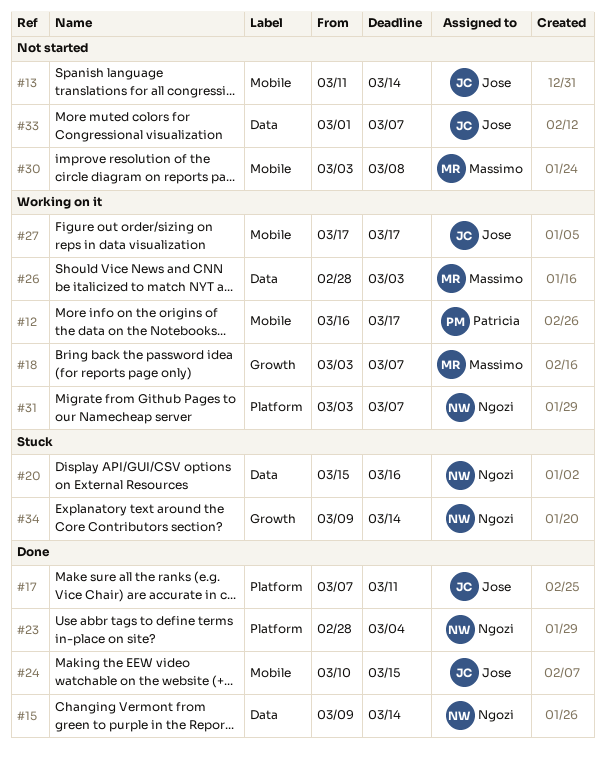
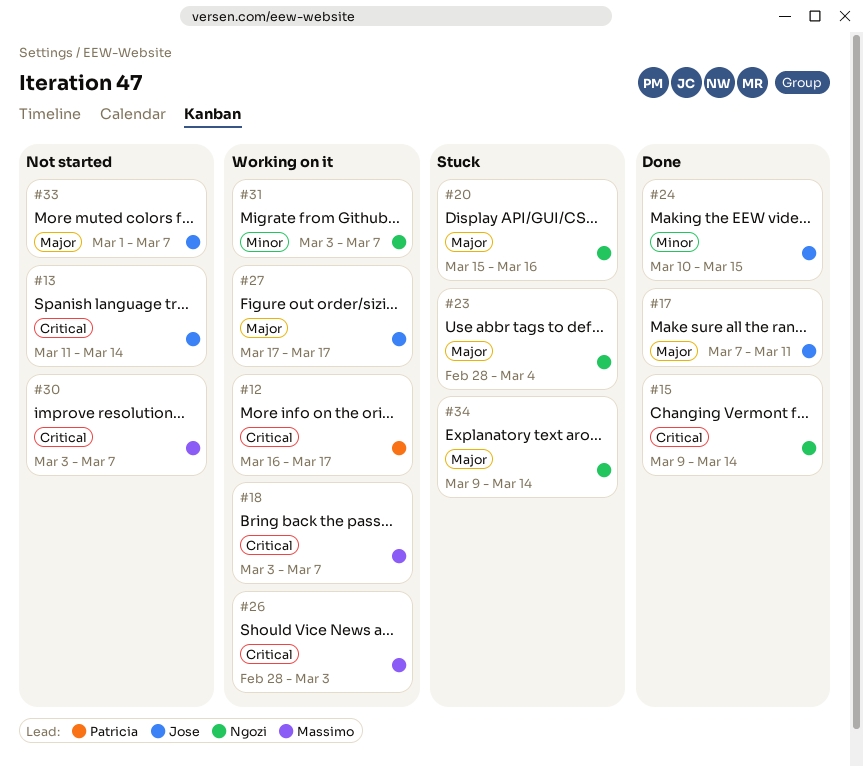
#23, status: Done -> Stuck
#30, due: Mar 8 -> Mar 7

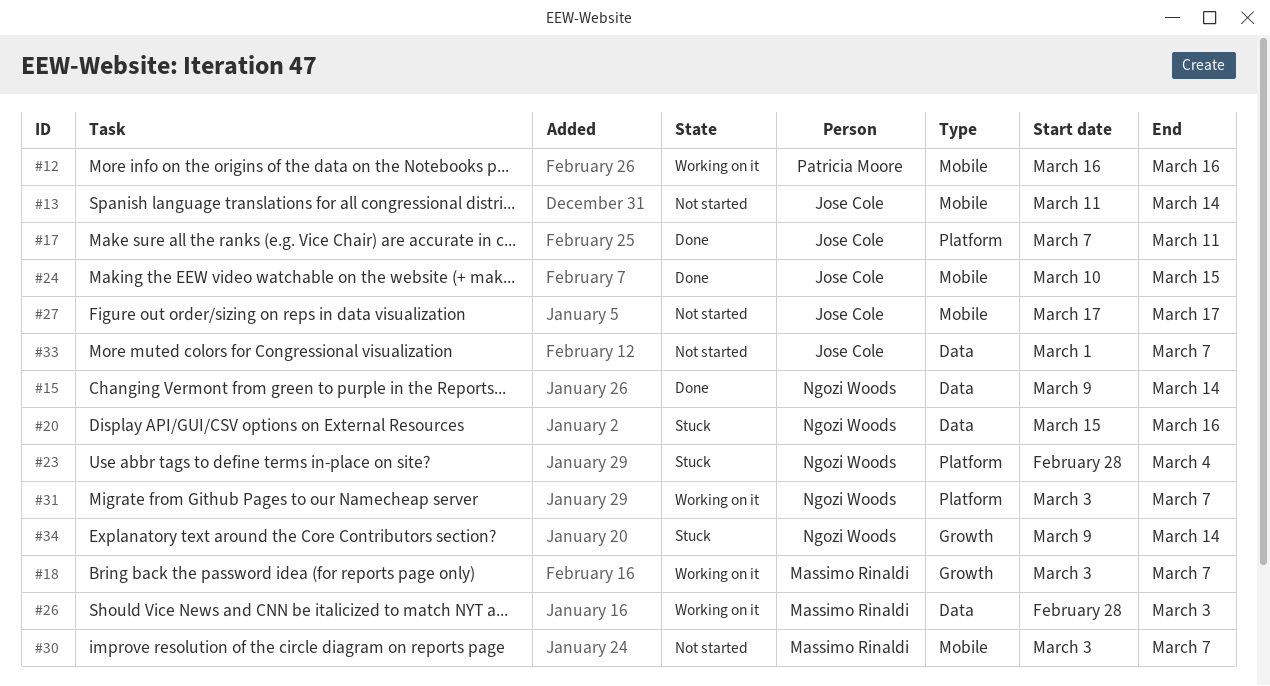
#12, due: Mar 17 -> Mar 16
#27, status: Working on it -> Not started

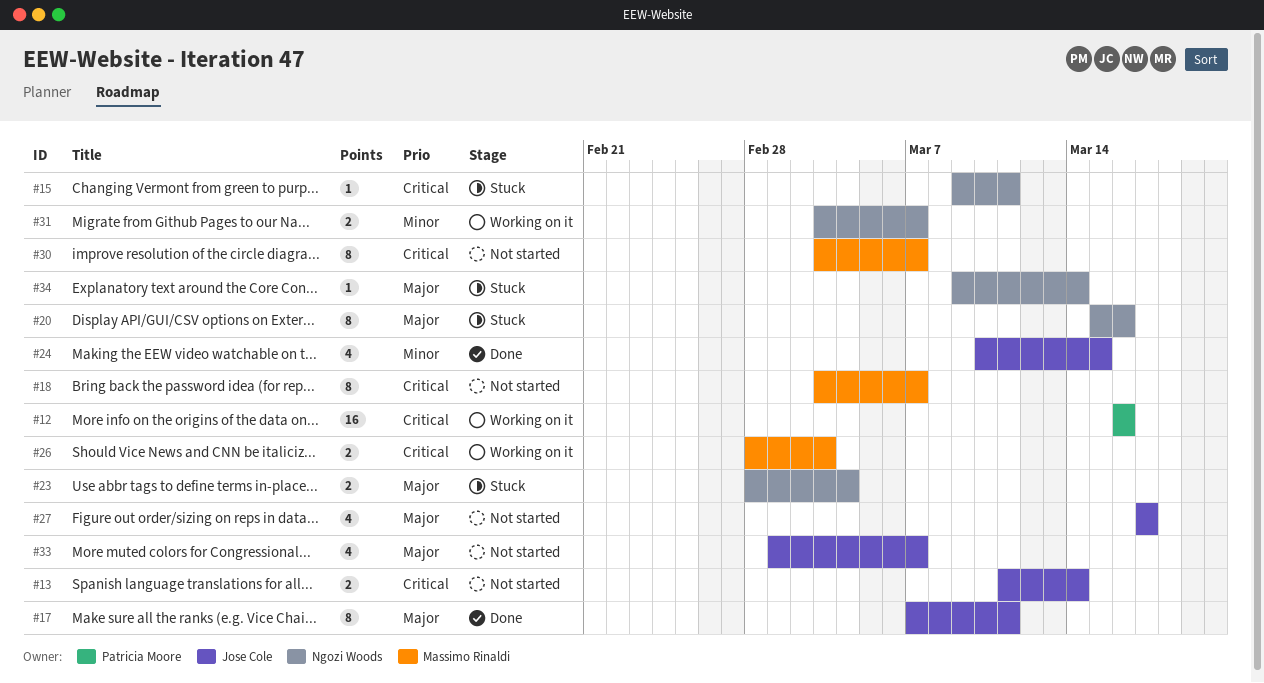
#15, status: Done -> Stuck
#15, due: Mar 14 -> Mar 11
#18, status: Working on it -> Not started

